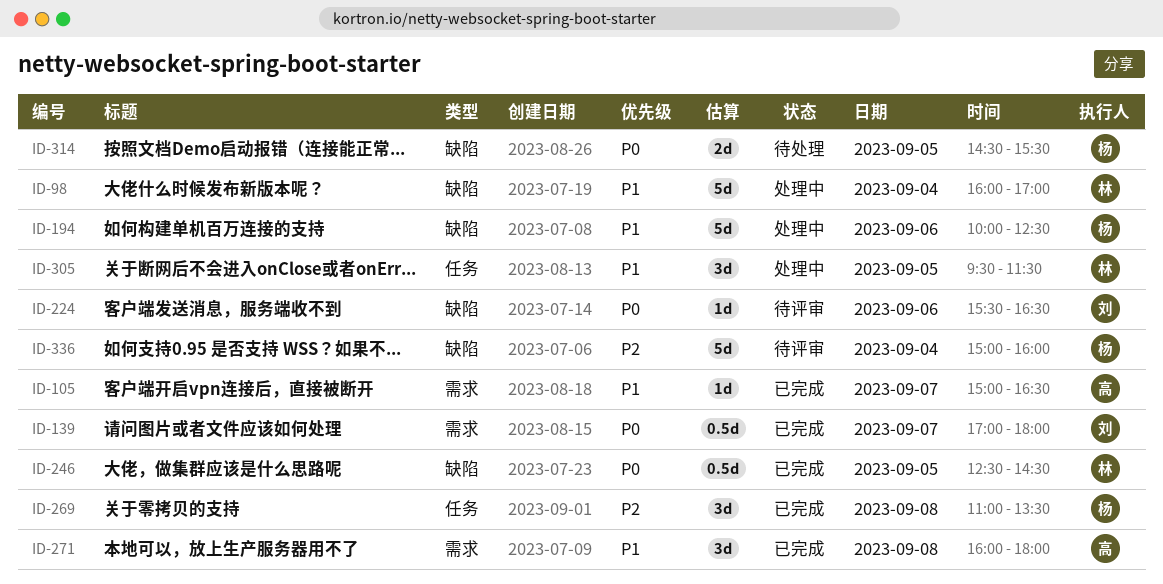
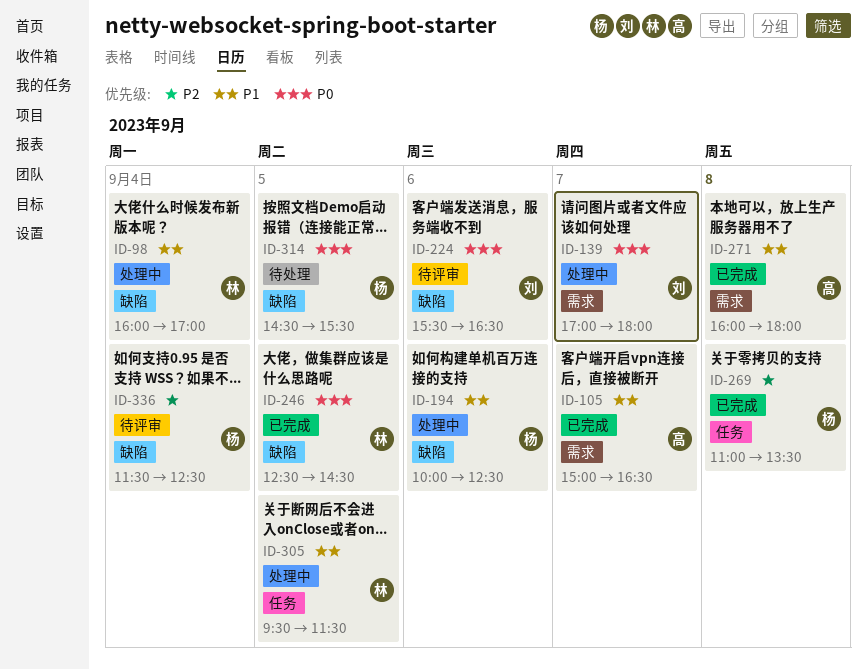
ID-139, status: 已完成 -> 处理中
ID-336, begins: 15:00 -> 11:30
ID-336, ends: 16:00 -> 12:30

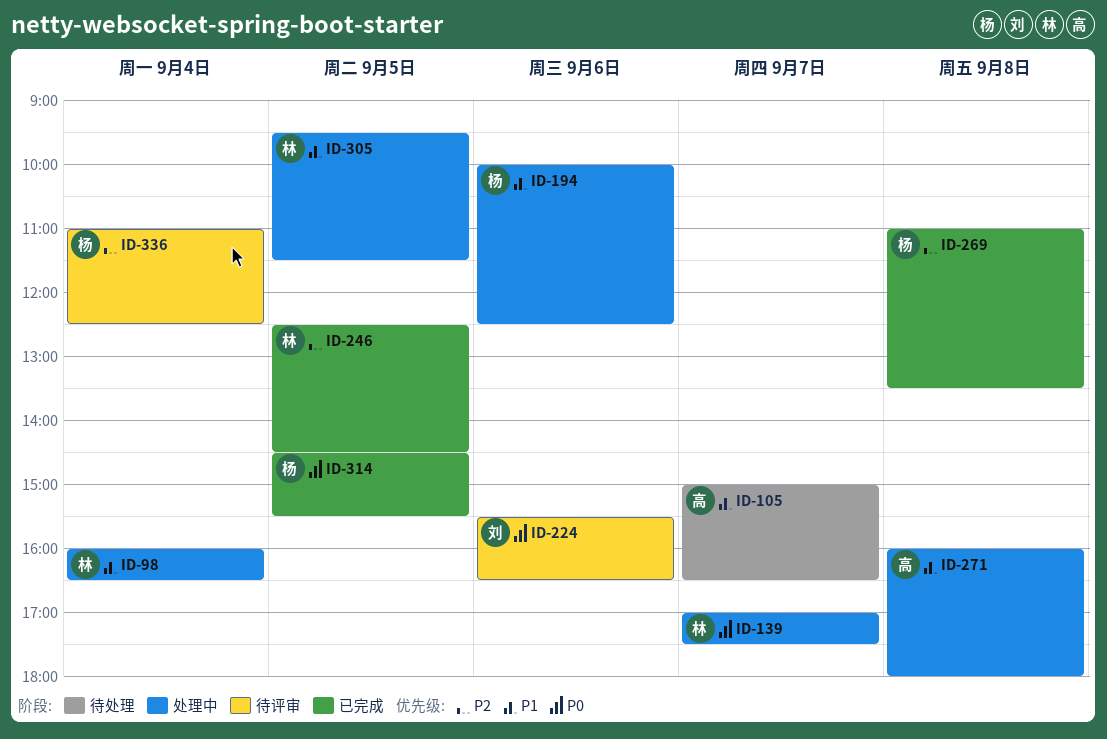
ID-98, ends: 17:00 -> 16:30
ID-105, status: 已完成 -> 待处理
ID-139, owner: 刘 -> 林
ID-139, ends: 18:00 -> 17:30
ID-246, priority: P0 -> P2
ID-271, status: 已完成 -> 处理中
ID-314, status: 待处理 -> 已完成
ID-336, begins: 11:30 -> 11:00

